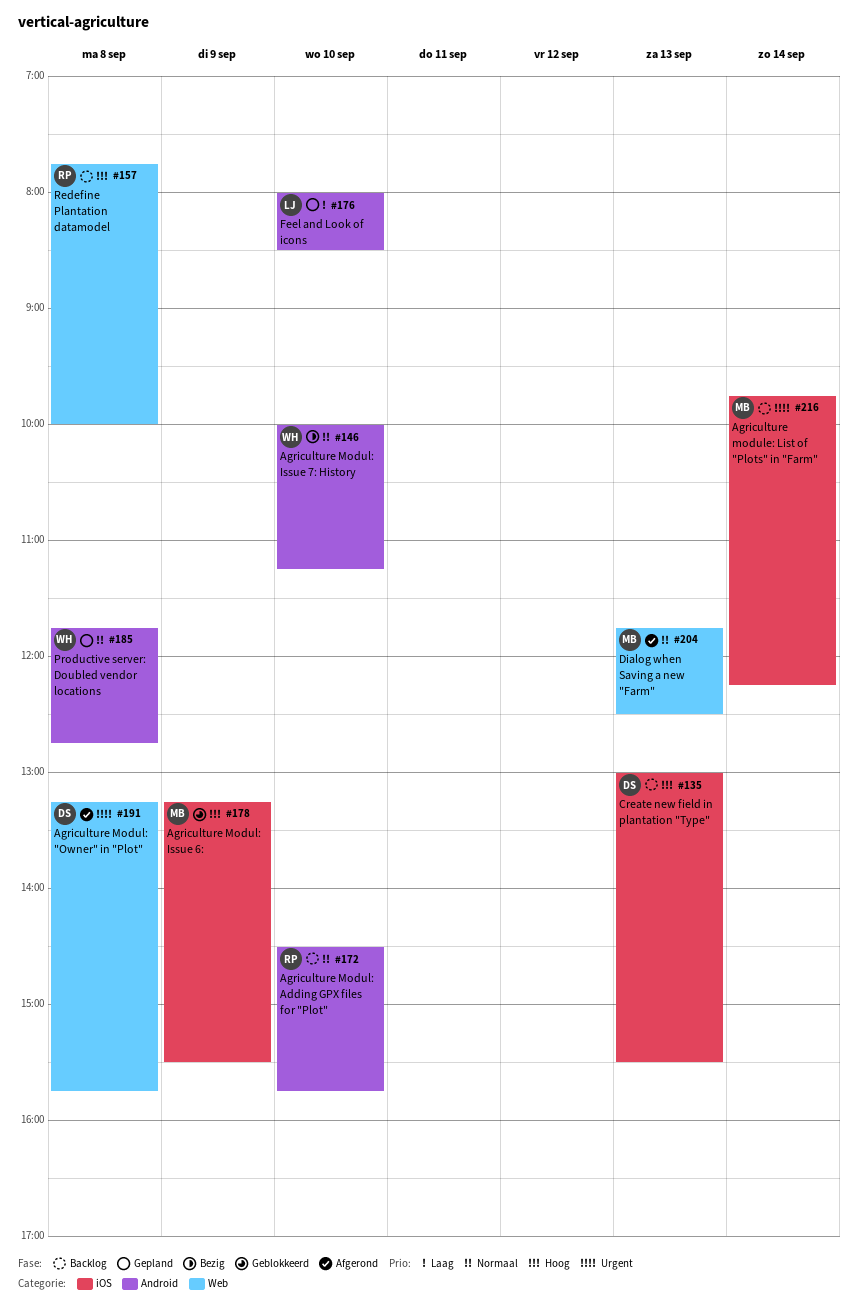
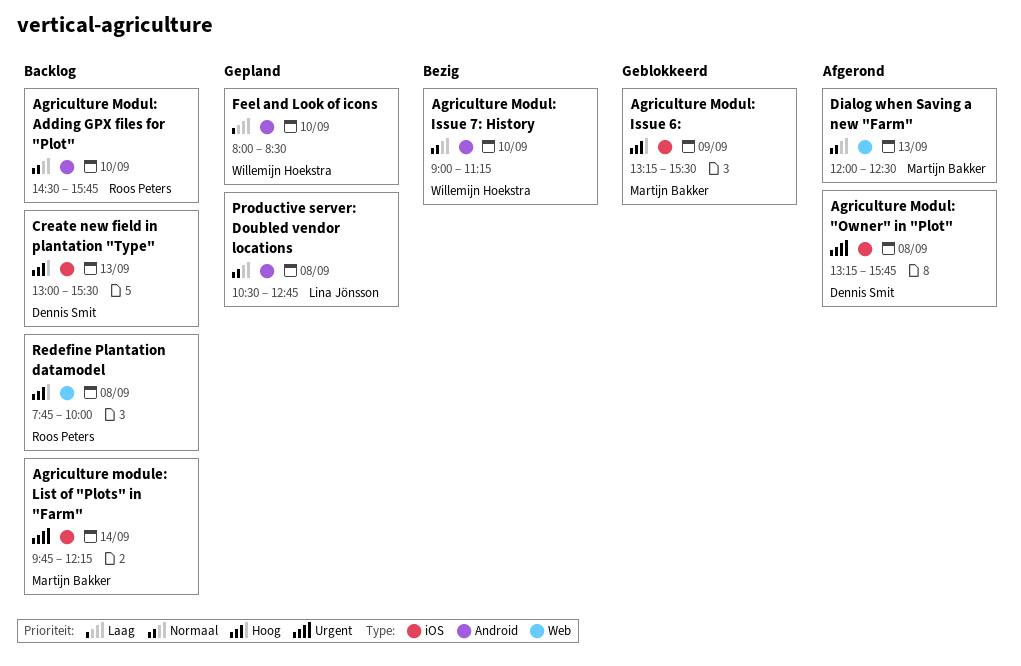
Agriculture Modul: "Owner" in "Plot", label: Web -> iOS
Agriculture Modul: Issue 7: History, begins: 10:00 -> 09:00
Dialog when Saving a new "Farm", begins: 11:45 -> 12:00
Feel and Look of icons, owner: Lina Jönsson -> Willemijn Hoekstra
Productive server: Doubled vendor locations, owner: Willemijn Hoekstra -> Lina Jönsson
Productive server: Doubled vendor locations, begins: 11:45 -> 10:30

